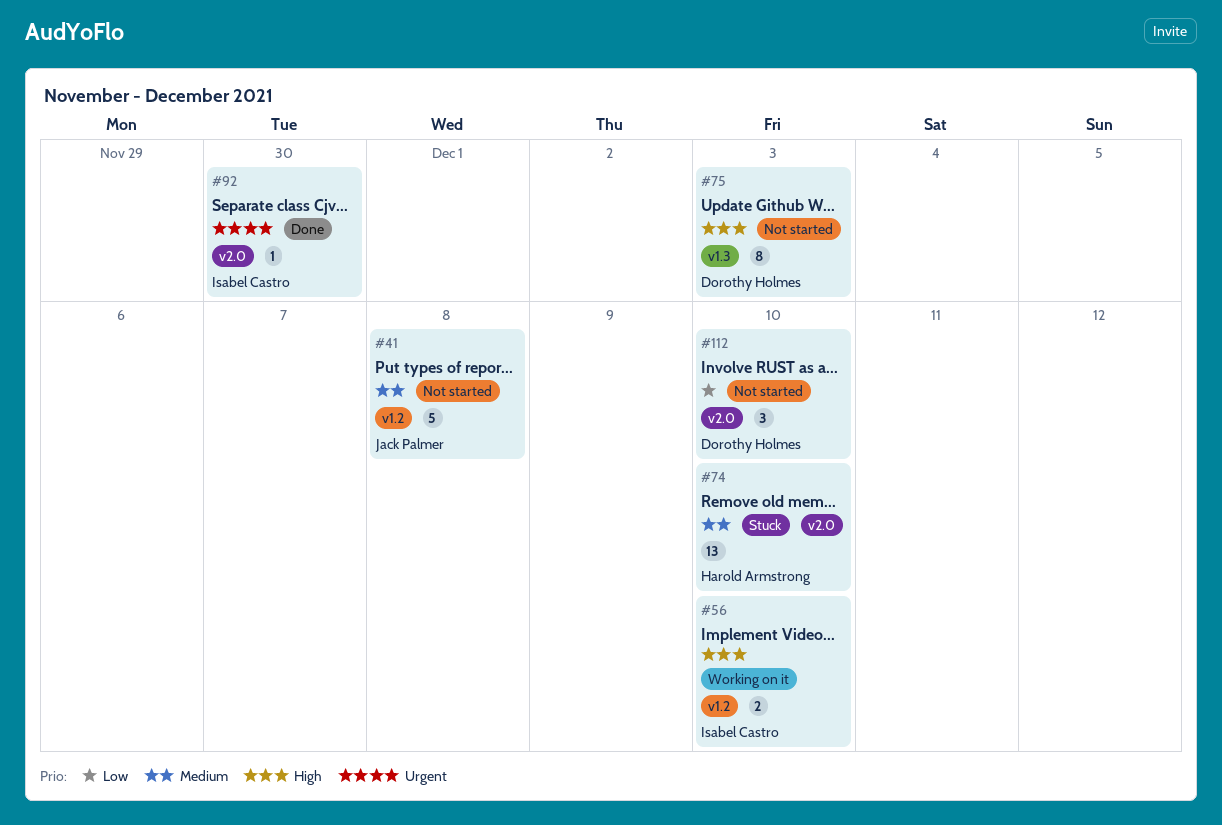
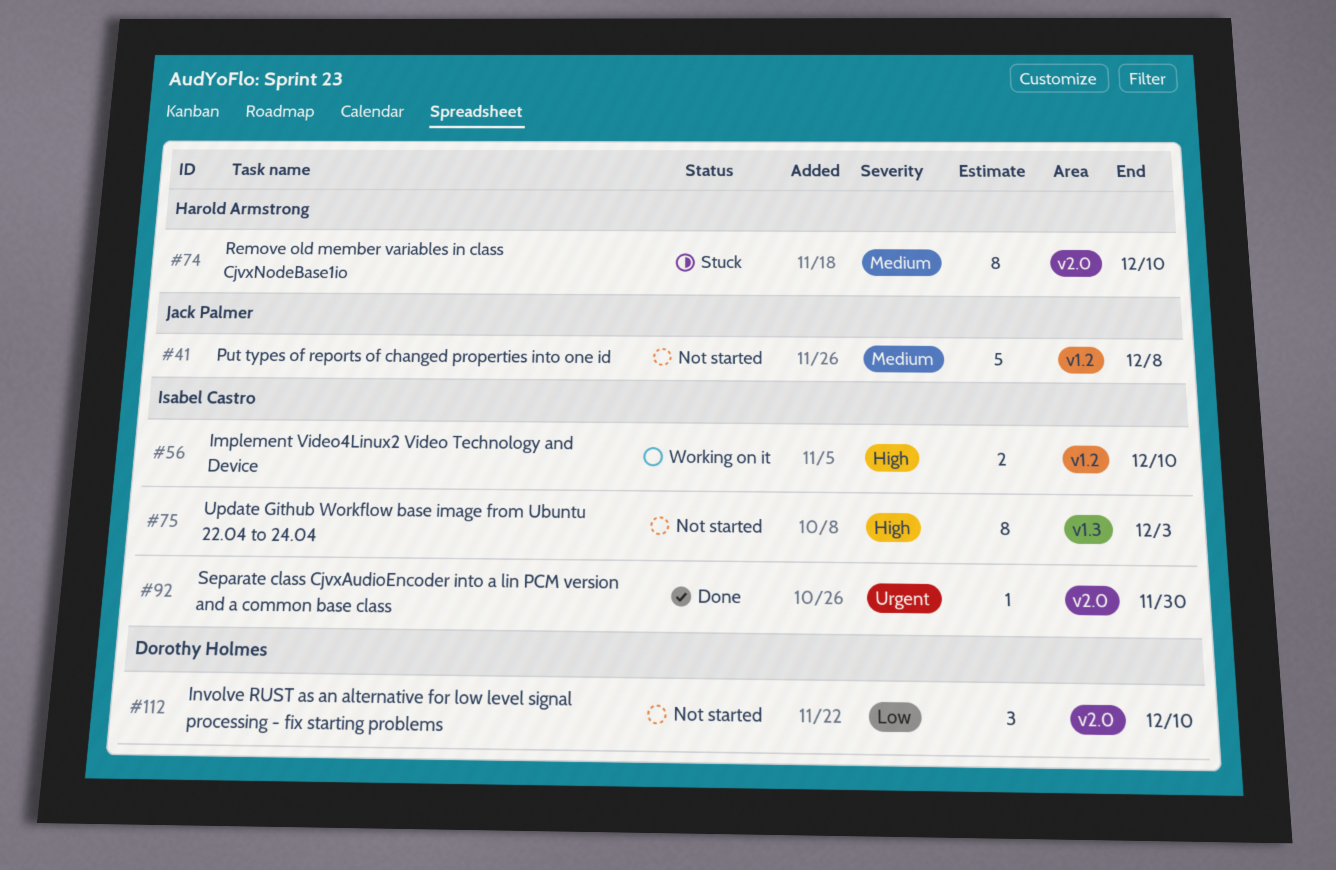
#74, estimate: 13 -> 8
#75, owner: Dorothy Holmes -> Isabel Castro

